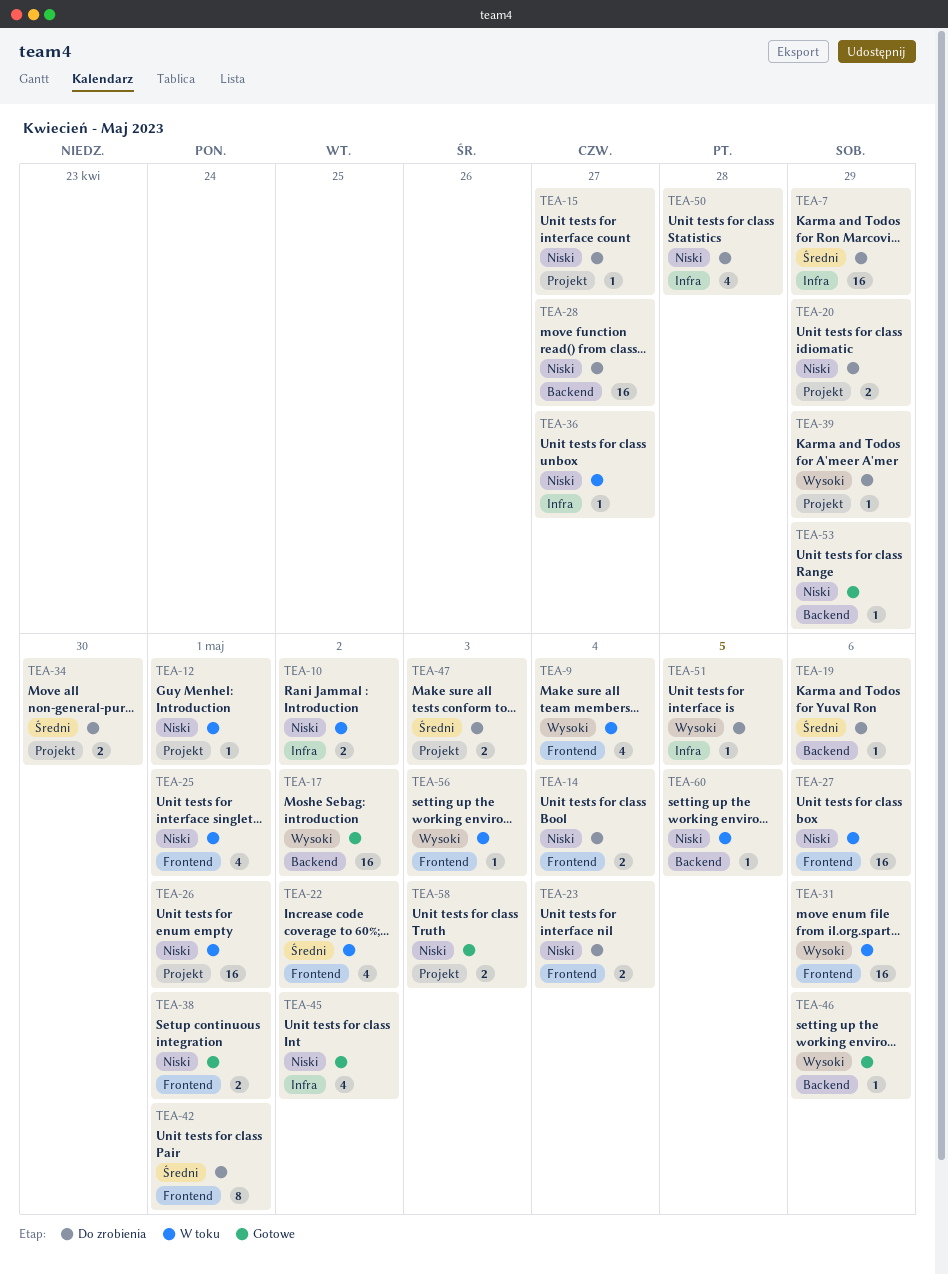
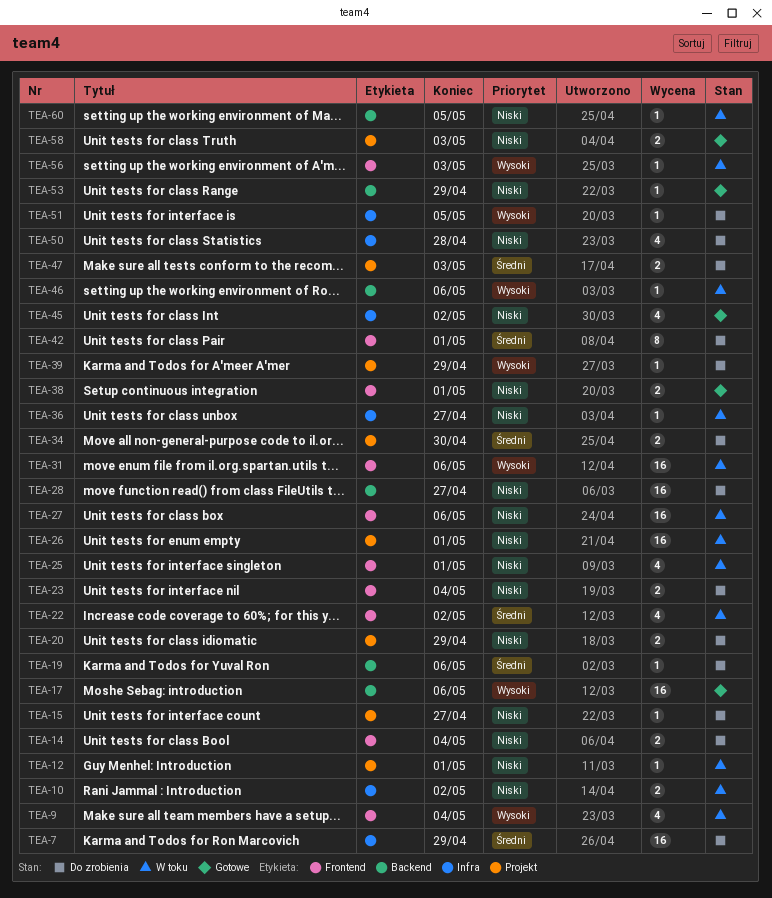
TEA-17, due: May 2 -> May 6
TEA-46, status: Gotowe -> W toku

